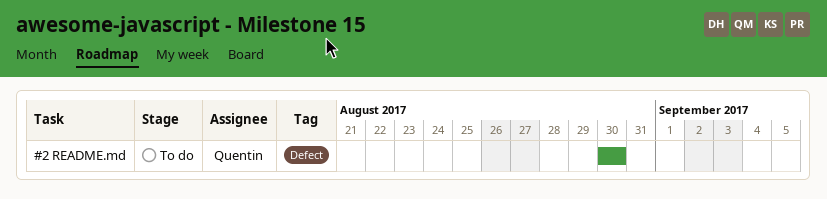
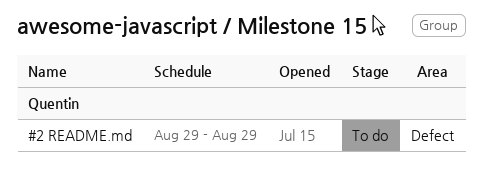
#2 README.md, start: Aug 30 -> Aug 29
#2 README.md, due: Aug 30 -> Aug 29

